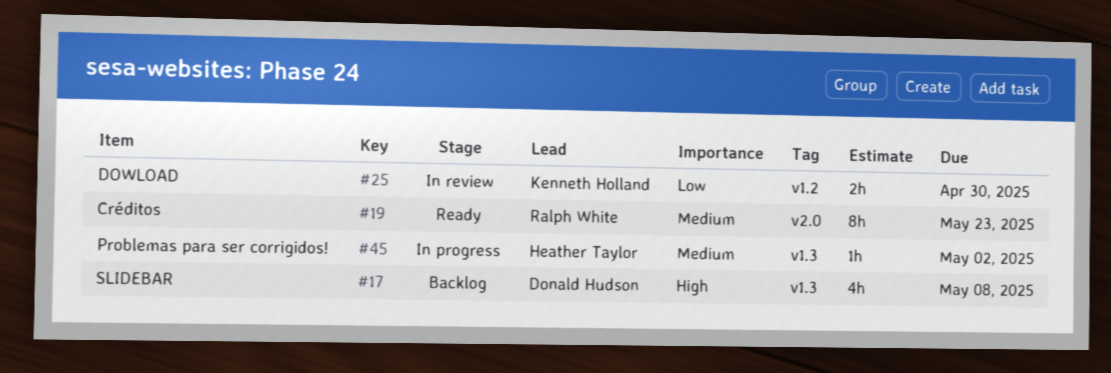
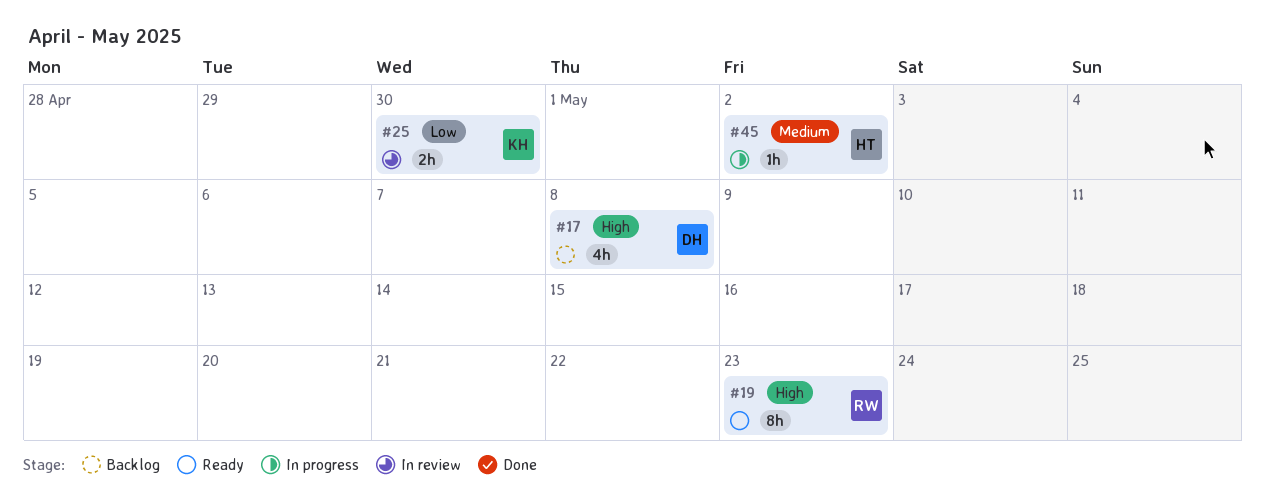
#19, priority: Medium -> High

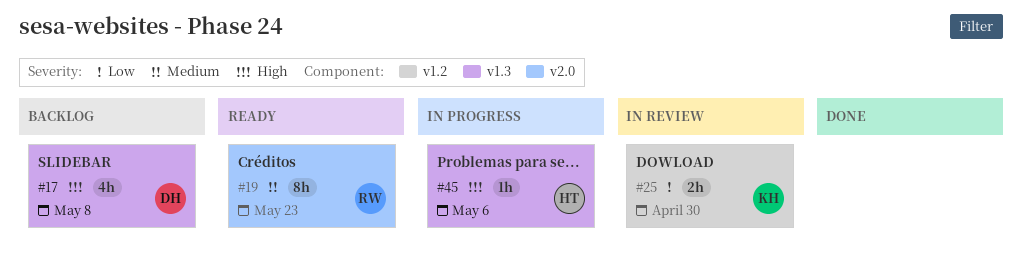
#19, priority: High -> Medium
#45, priority: Medium -> High
#45, due: May 2 -> May 6

